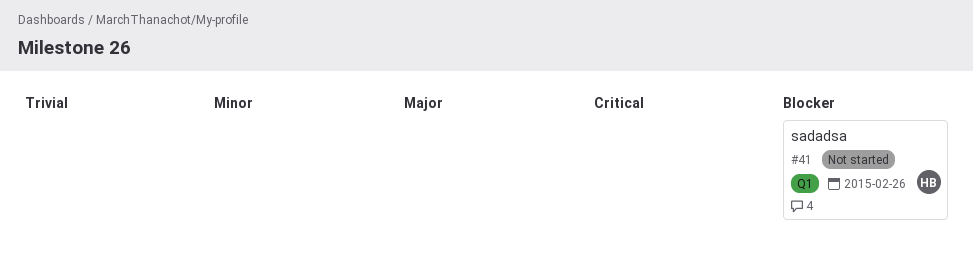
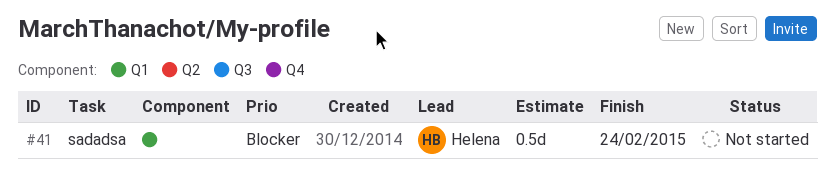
#41, due: Feb 26 -> Feb 24

